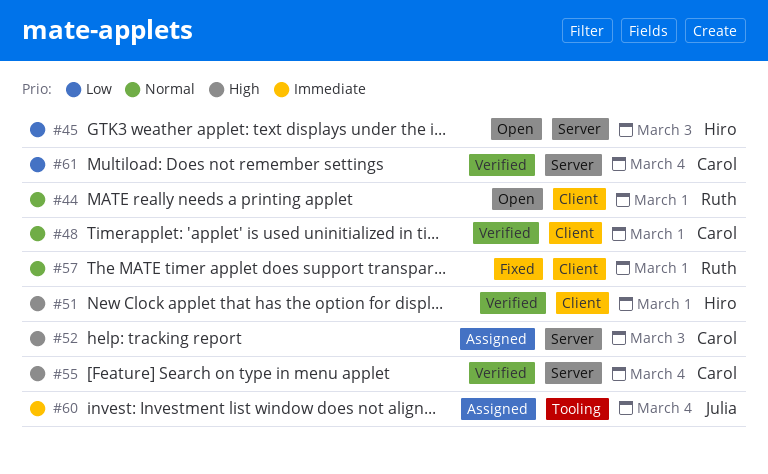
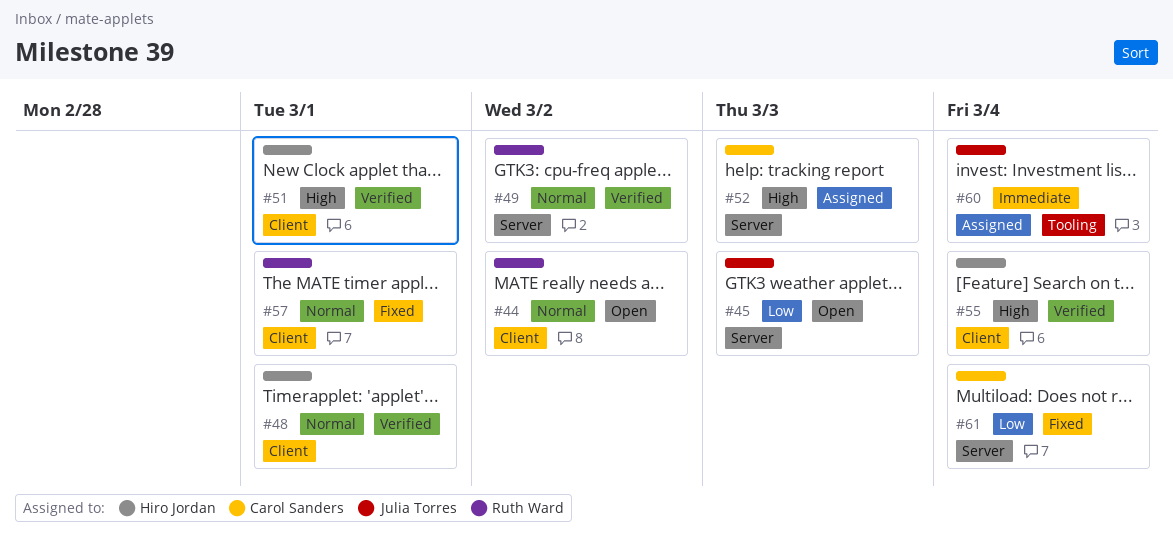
#44, due: Mar 1 -> Mar 2
#45, owner: Hiro Jordan -> Julia Torres
#48, owner: Carol Sanders -> Hiro Jordan
#49: none -> present
#55, owner: Carol Sanders -> Hiro Jordan
#55, label: Server -> Client
#61, status: Verified -> Fixed

